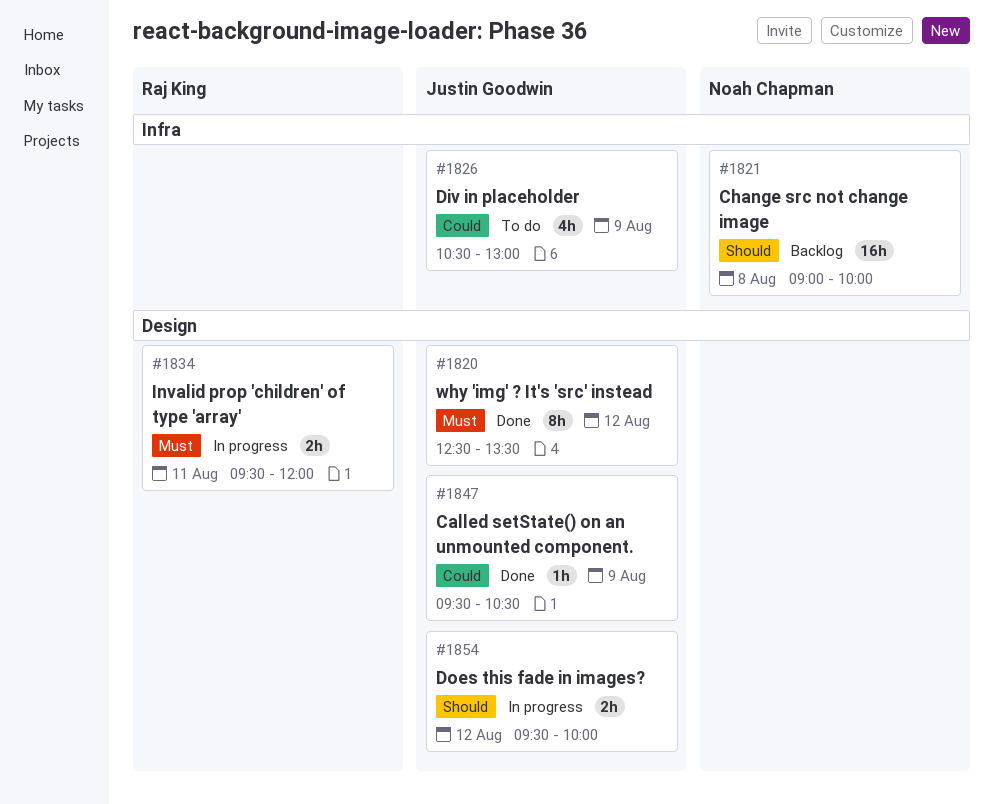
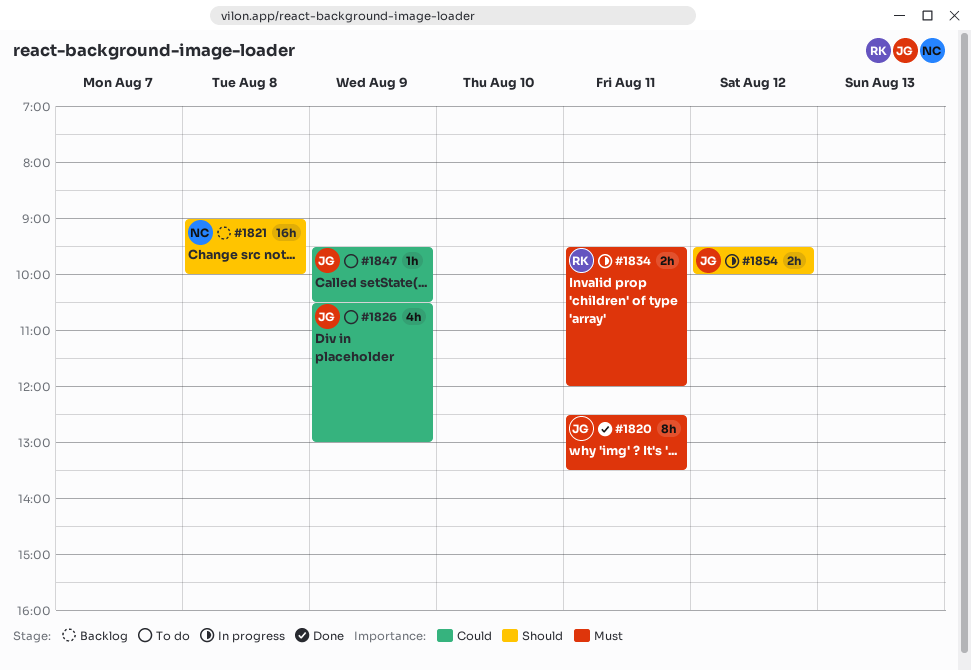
#1820, day: Aug 12 -> Aug 11
#1847, status: Done -> To do

